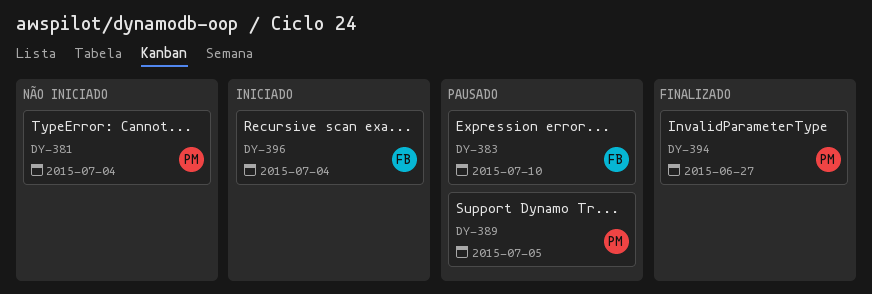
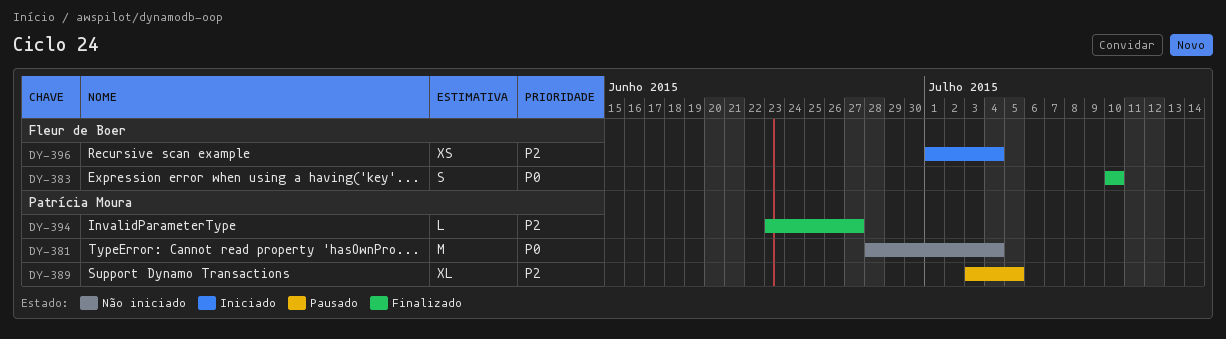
DY-383, status: Pausado -> Finalizado

